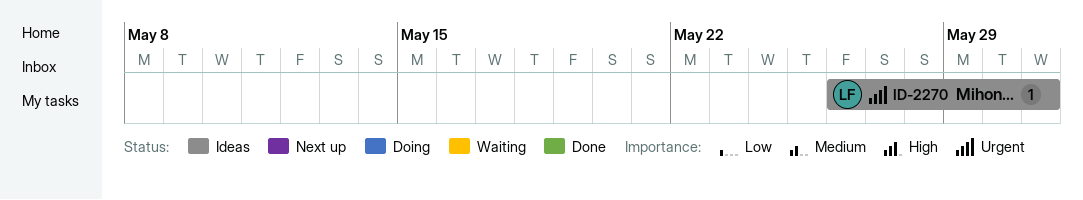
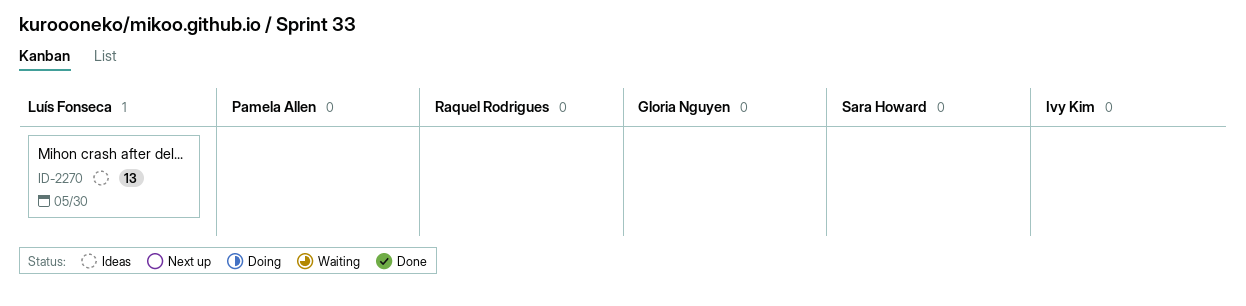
ID-2270, estimate: 1 -> 13
ID-2270, due: May 31 -> May 30

